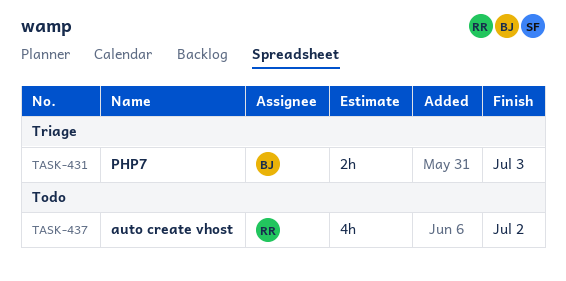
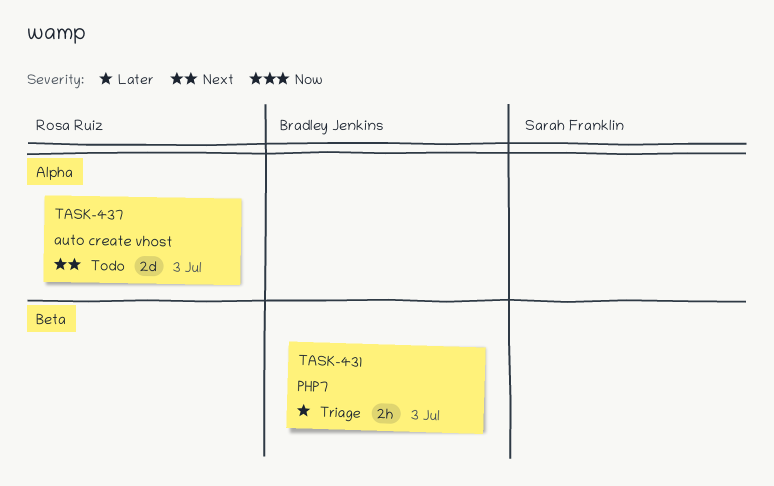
TASK-437, estimate: 4h -> 2d
TASK-437, due: Jul 2 -> Jul 3

